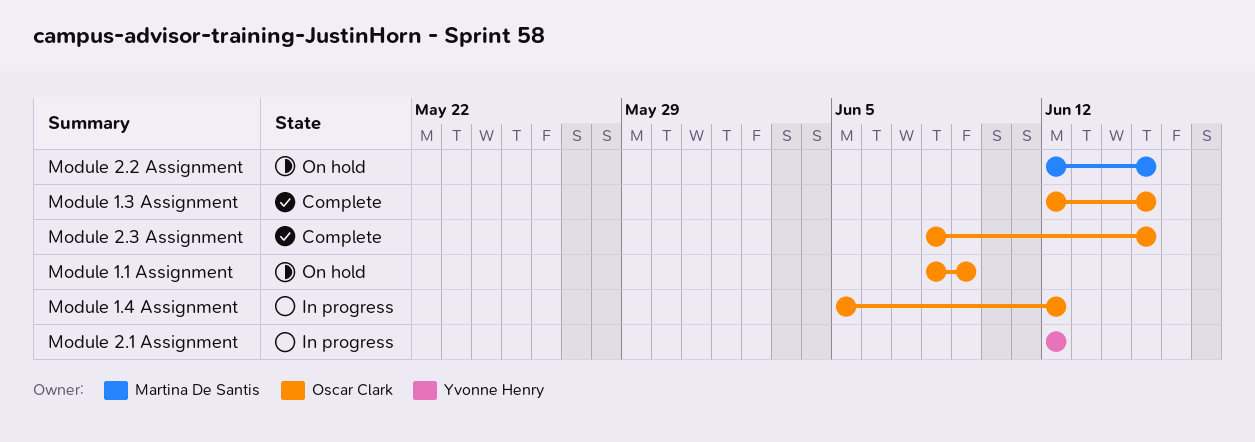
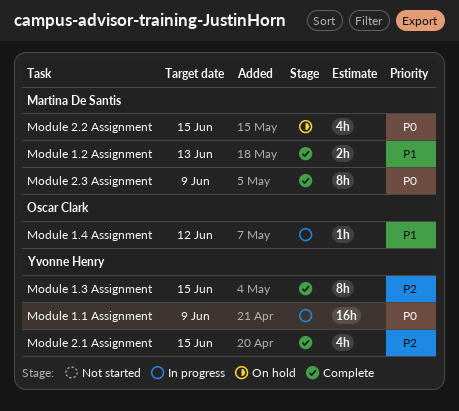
Module 1.1 Assignment, status: On hold -> In progress
Module 1.1 Assignment, owner: Oscar Clark -> Yvonne Henry
Module 1.2 Assignment: none -> present
Module 1.3 Assignment, owner: Oscar Clark -> Yvonne Henry
Module 2.1 Assignment, status: In progress -> Complete
Module 2.1 Assignment, due: Jun 12 -> Jun 15
Module 2.3 Assignment, owner: Oscar Clark -> Martina De Santis
Module 2.3 Assignment, due: Jun 15 -> Jun 9

